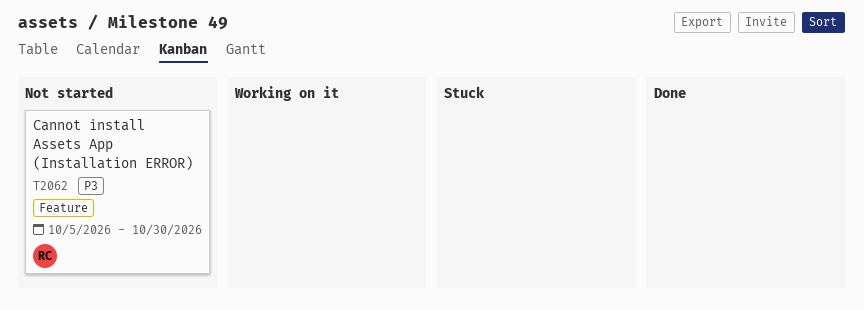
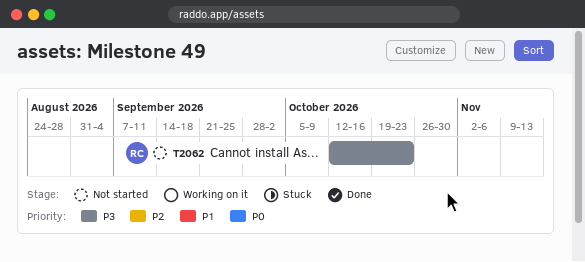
T2062, start: Oct 5 -> Oct 12
T2062, due: Oct 30 -> Oct 23

